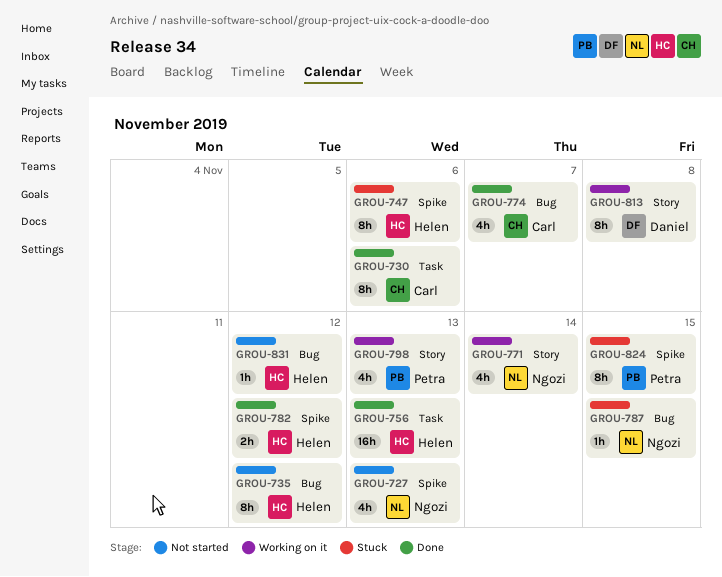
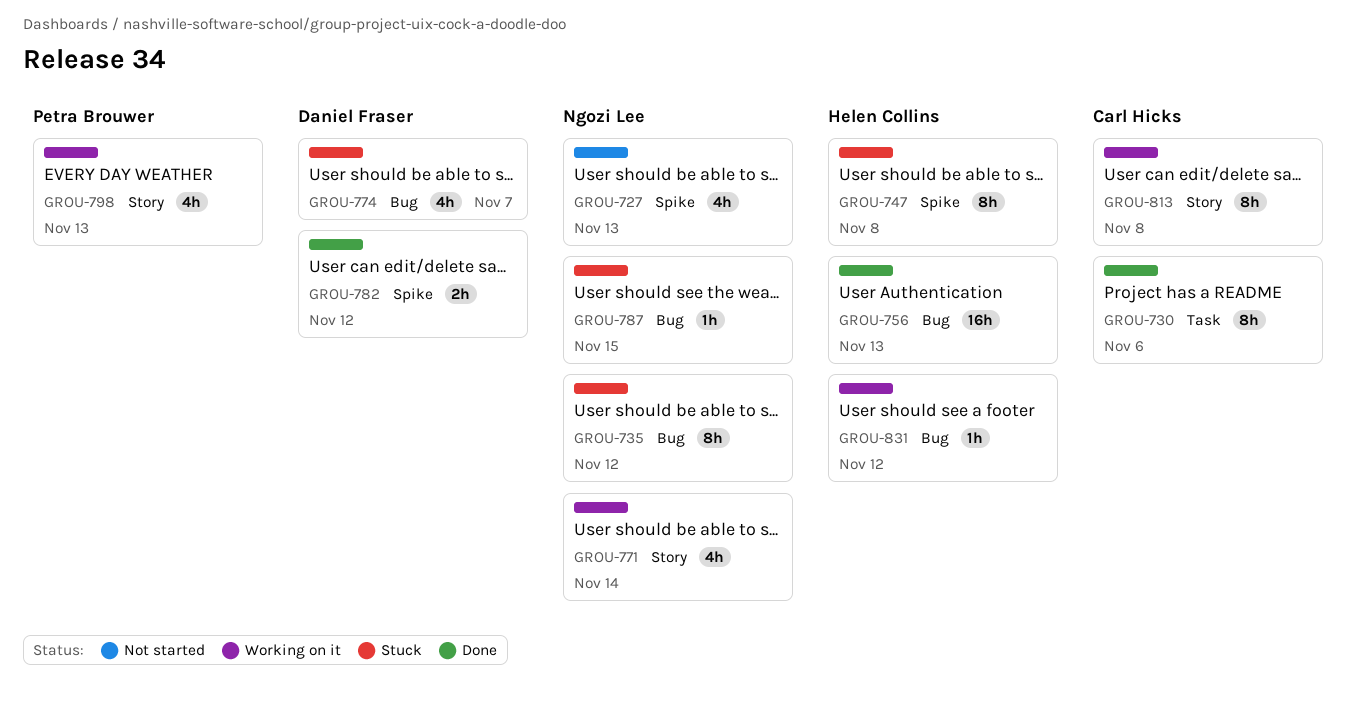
GROU-735, status: Not started -> Stuck
GROU-735, owner: Helen Collins -> Ngozi Lee
GROU-747, due: Nov 6 -> Nov 8
GROU-756, label: Task -> Bug
GROU-774, status: Done -> Stuck
GROU-774, owner: Carl Hicks -> Daniel Fraser
GROU-782, owner: Helen Collins -> Daniel Fraser
GROU-813, owner: Daniel Fraser -> Carl Hicks
GROU-824: present -> none
GROU-831, status: Not started -> Working on it

